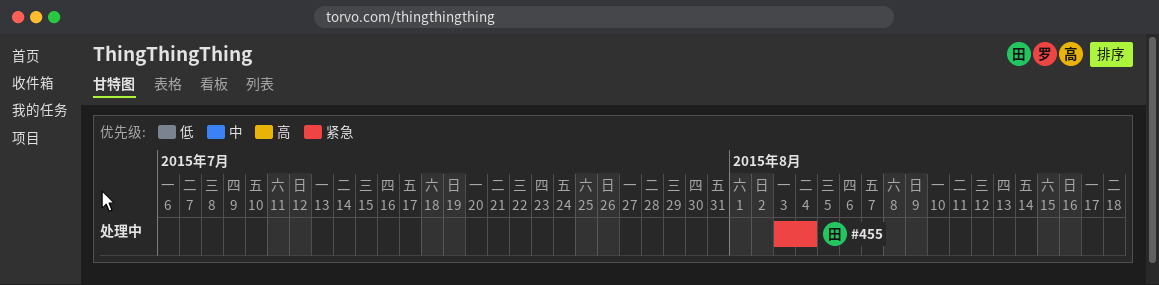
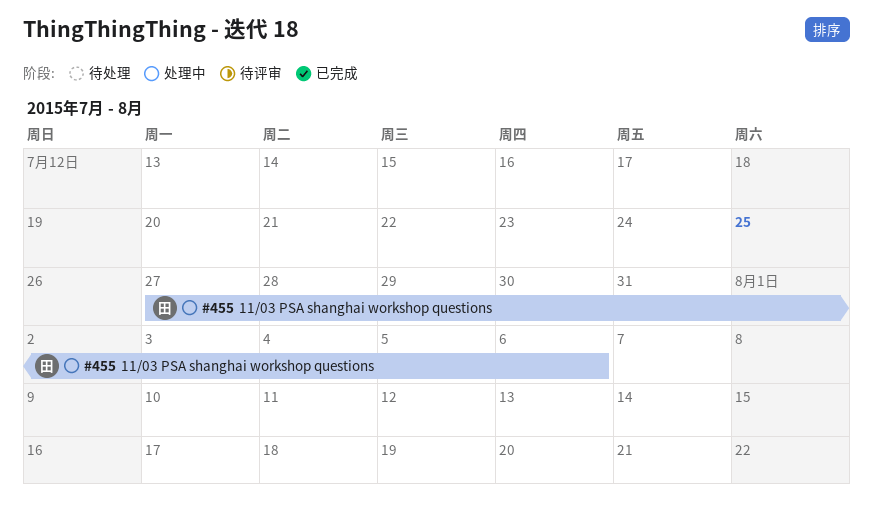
#455, start: Aug 3 -> Jul 27
#455, due: Aug 4 -> Aug 6

